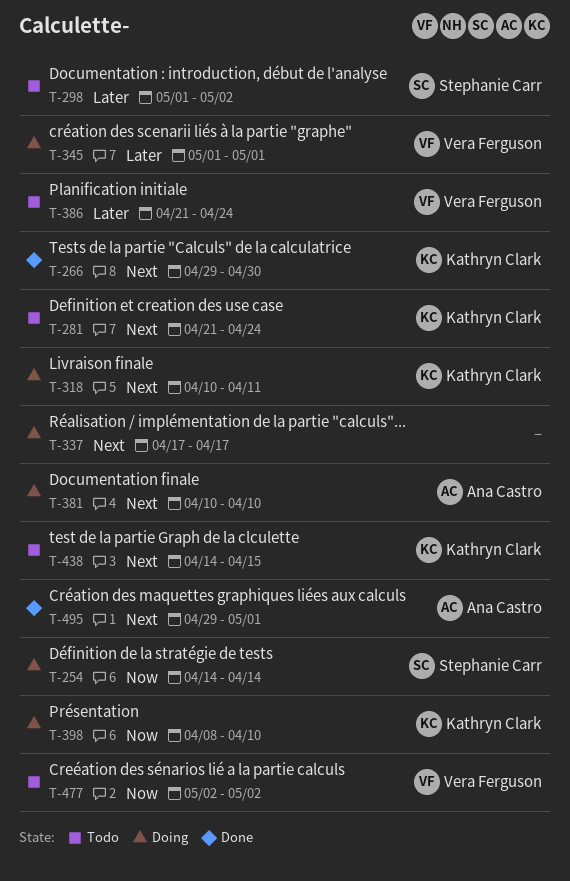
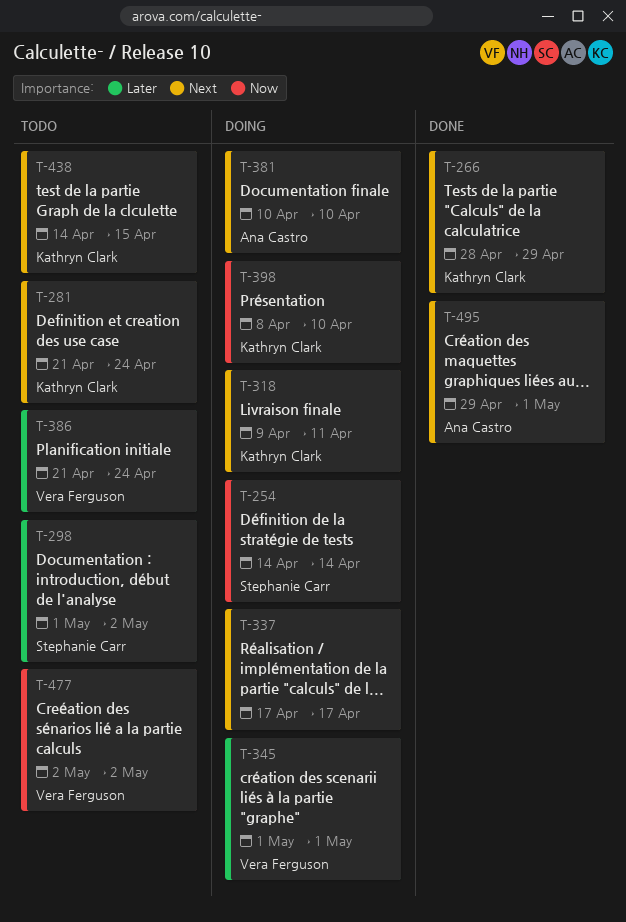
T-266, start: Apr 29 -> Apr 28
T-266, due: Apr 30 -> Apr 29
T-318, start: Apr 10 -> Apr 9

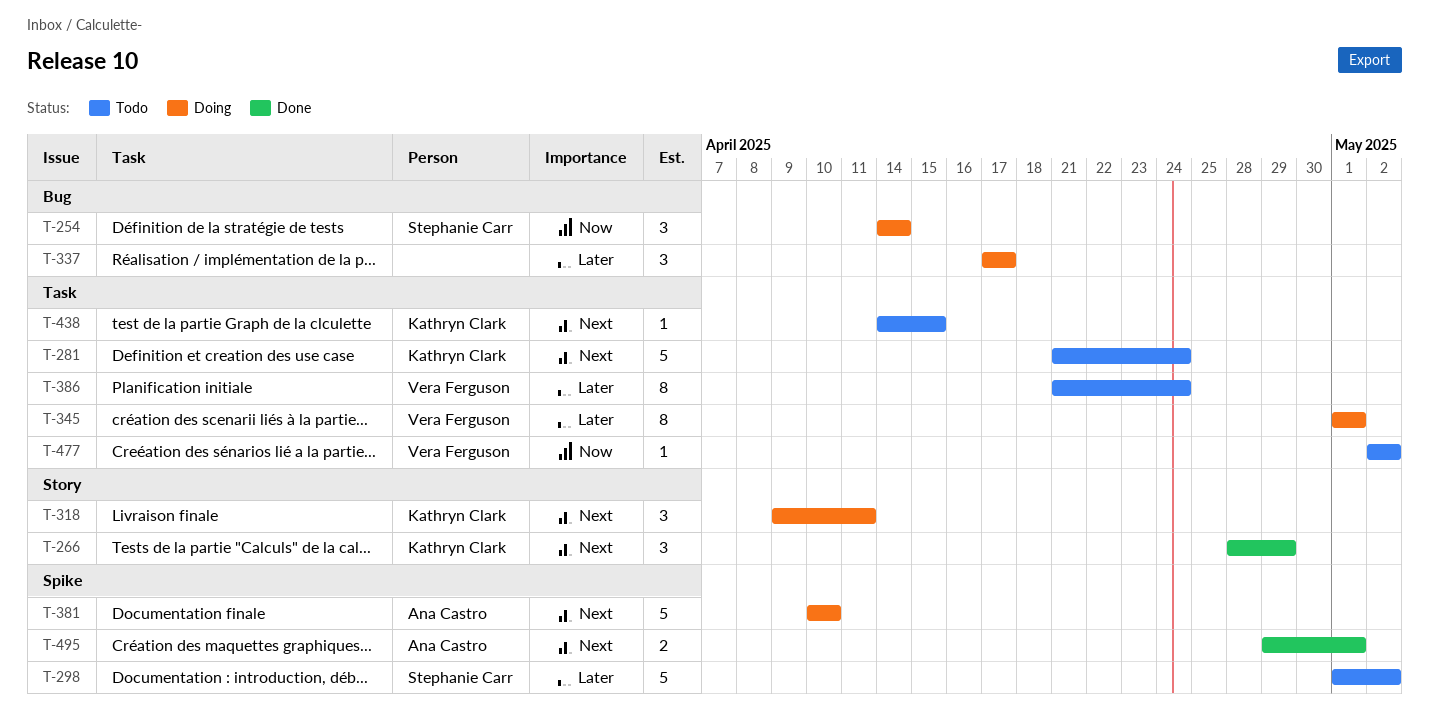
T-337, priority: Next -> Later
T-398: present -> none

